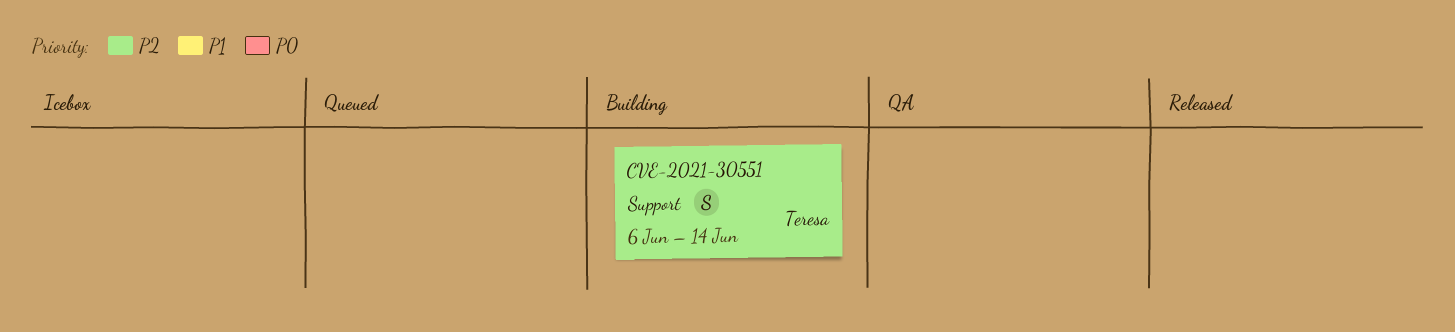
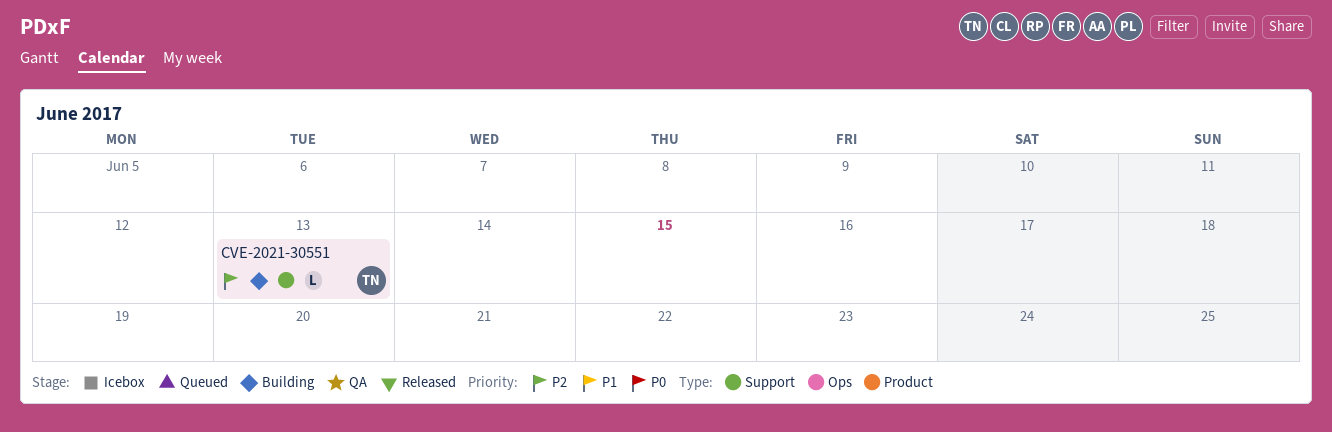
CVE-2021-30551, estimate: S -> L
CVE-2021-30551, due: Jun 14 -> Jun 13

